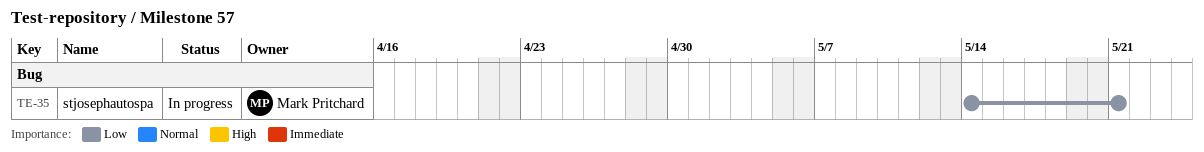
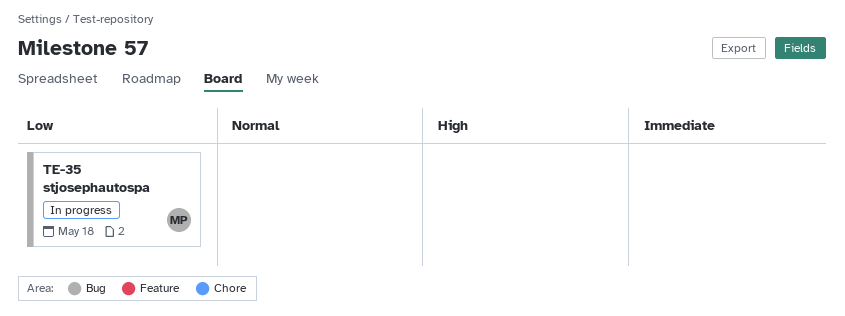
TE-35, due: May 21 -> May 18

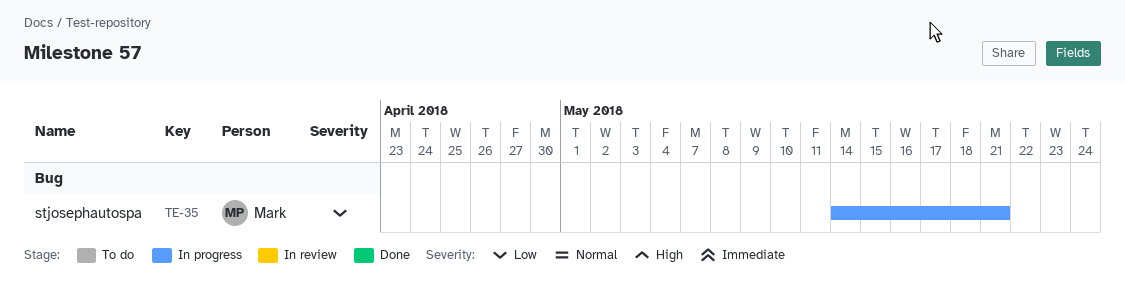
TE-35, due: May 18 -> May 21

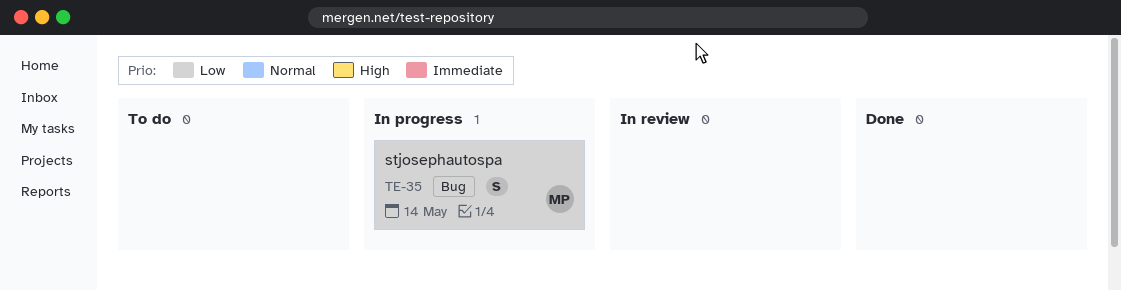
TE-35, due: May 21 -> May 14

